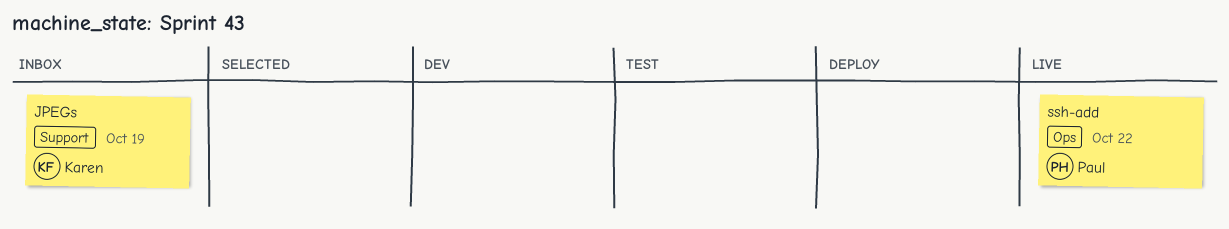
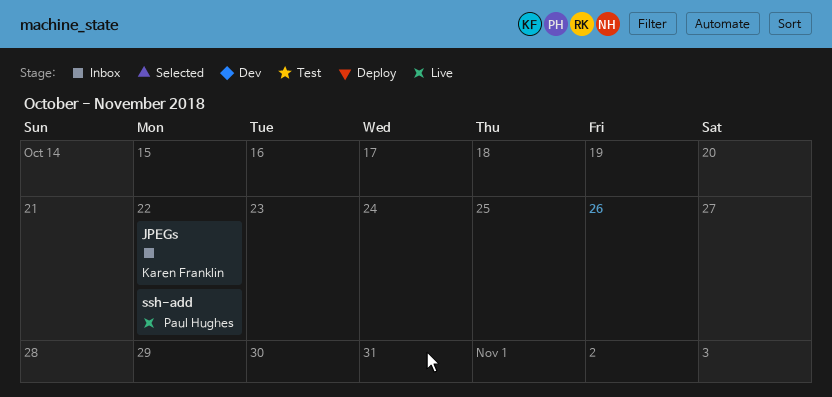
JPEGs, due: Oct 19 -> Oct 22

